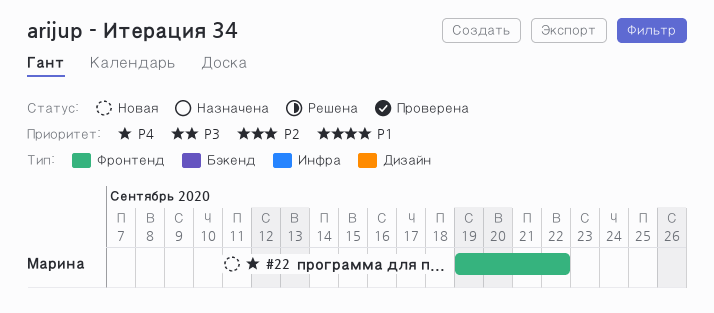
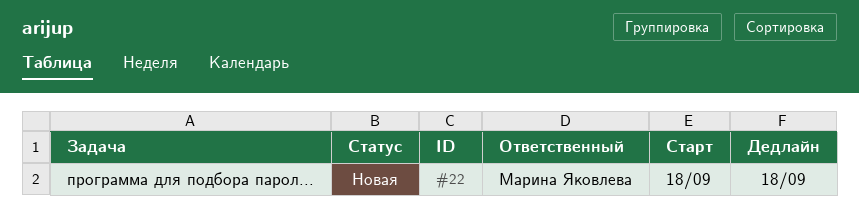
#22, start: Sep 19 -> Sep 18
#22, due: Sep 22 -> Sep 18

